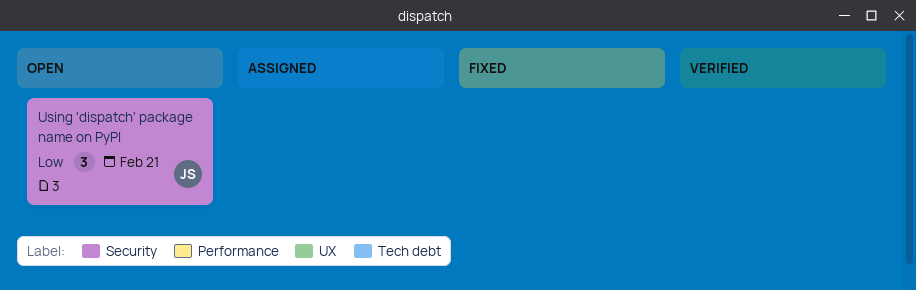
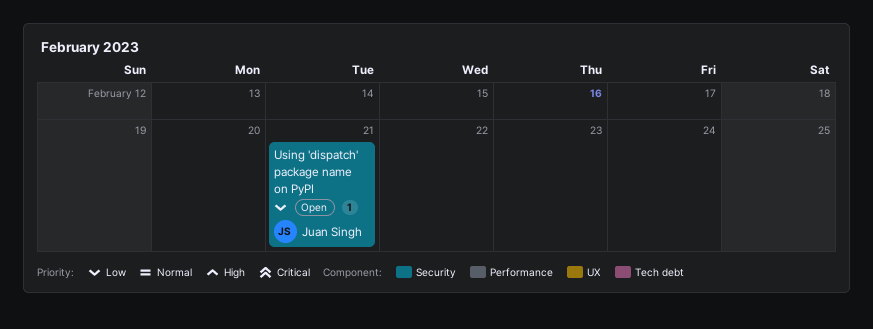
Using 'dispatch' package name on PyPI, estimate: 3 -> 1

